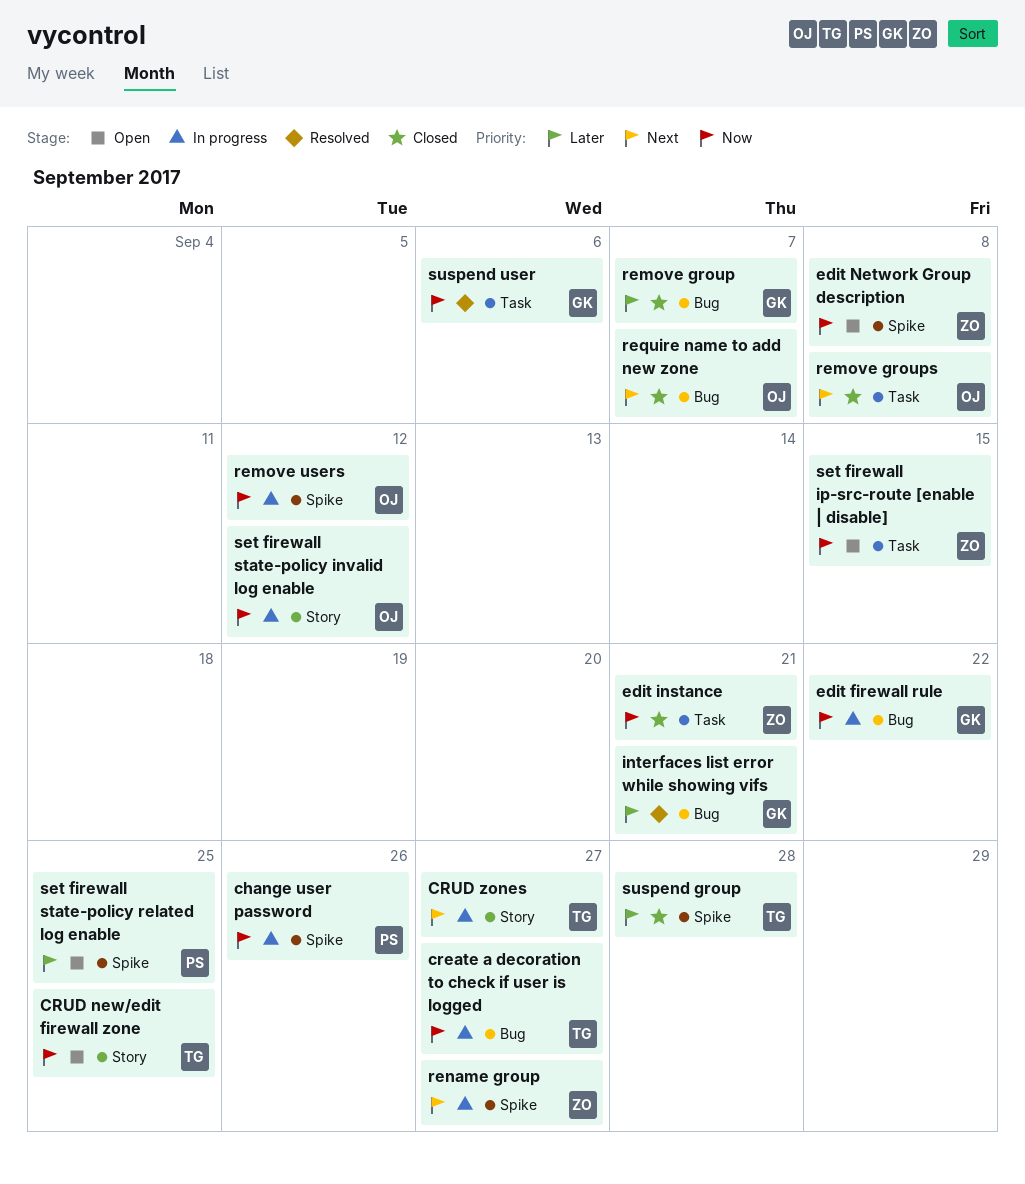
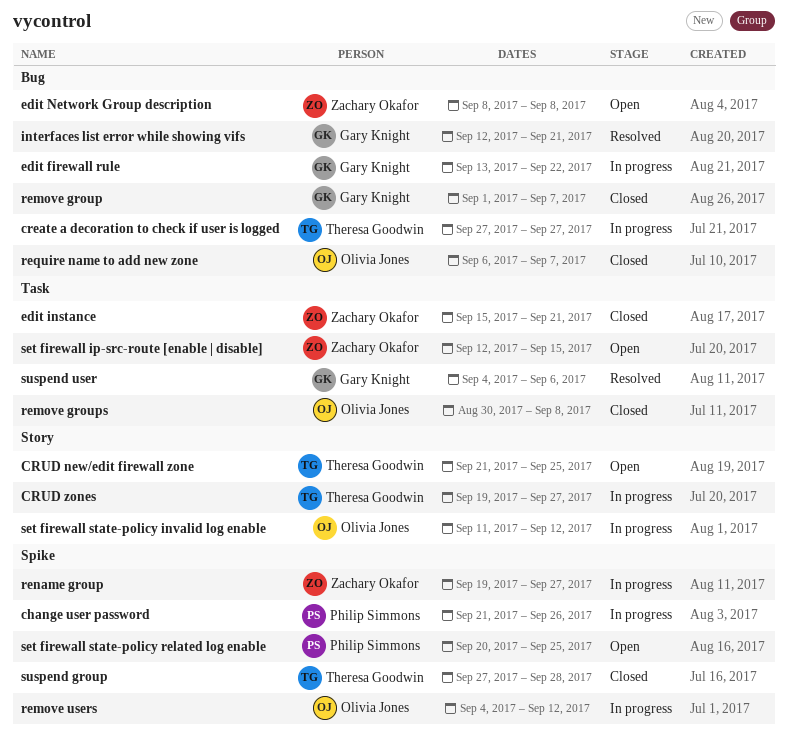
edit Network Group description, label: Spike -> Bug

